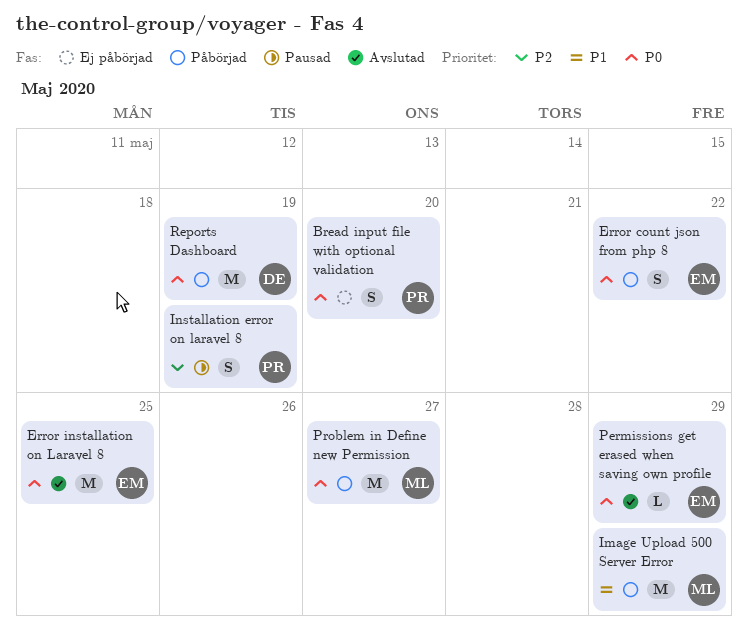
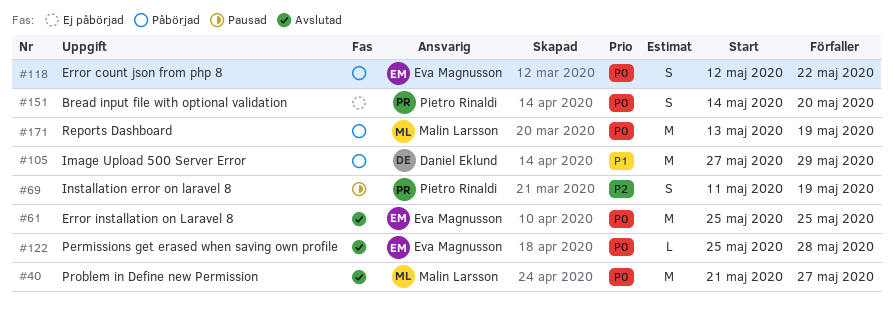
Image Upload 500 Server Error, owner: Malin Larsson -> Daniel Eklund
Permissions get erased when saving own profile, due: May 29 -> May 28
Problem in Define new Permission, status: Påbörjad -> Avslutad
Reports Dashboard, owner: Daniel Eklund -> Malin Larsson

